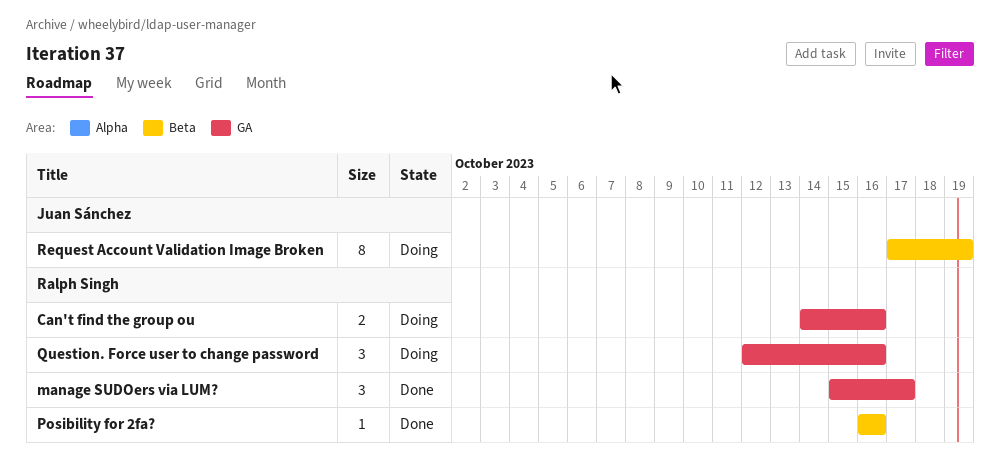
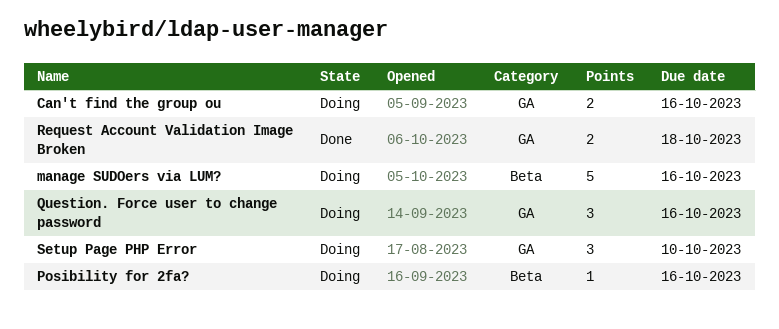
manage SUDOers via LUM?, status: Done -> Doing
manage SUDOers via LUM?, label: GA -> Beta
manage SUDOers via LUM?, estimate: 3 -> 5
manage SUDOers via LUM?, due: Oct 17 -> Oct 16
Posibility for 2fa?, status: Done -> Doing
Request Account Validation Image Broken, status: Doing -> Done
Request Account Validation Image Broken, label: Beta -> GA
Request Account Validation Image Broken, estimate: 8 -> 2
Request Account Validation Image Broken, due: Oct 19 -> Oct 18
Setup Page PHP Error: none -> present

